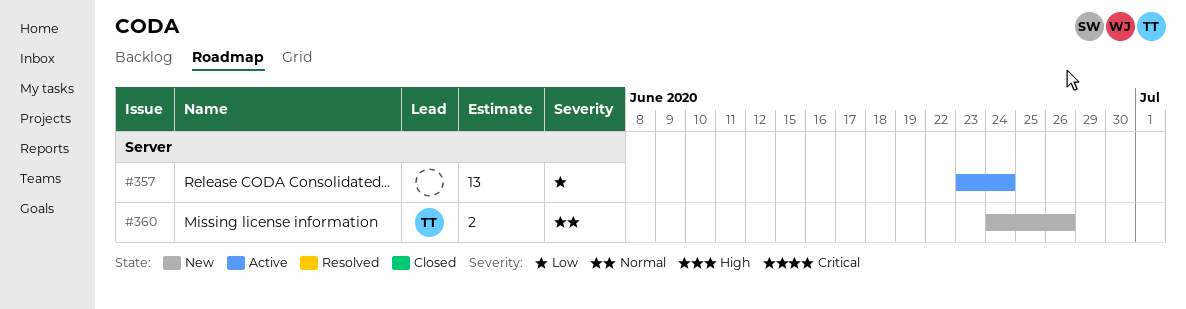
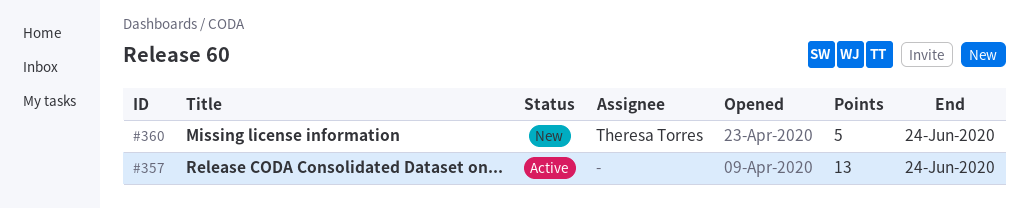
#360, estimate: 2 -> 5
#360, due: Jun 26 -> Jun 24

